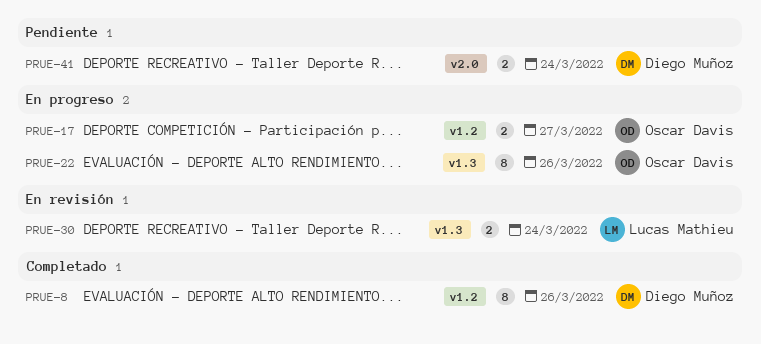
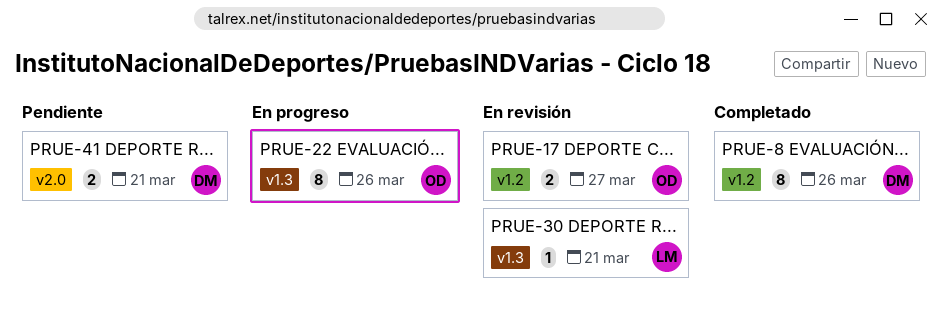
PRUE-17, status: En progreso -> En revisión
PRUE-30, estimate: 2 -> 1
PRUE-30, due: Mar 24 -> Mar 21
PRUE-41, due: Mar 24 -> Mar 21

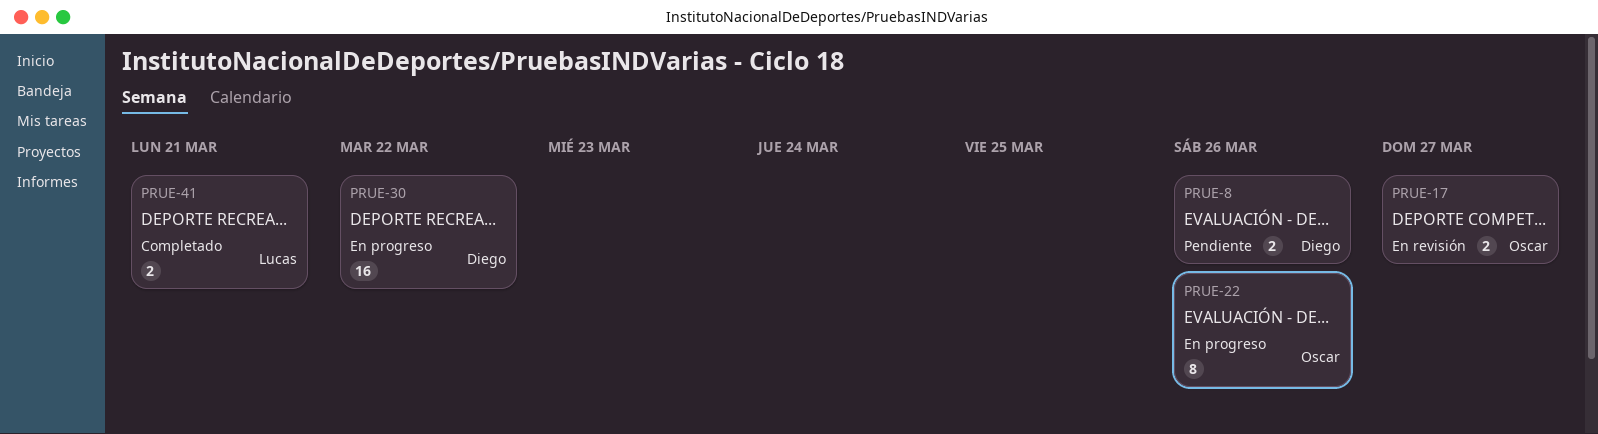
PRUE-8, status: Completado -> Pendiente
PRUE-8, estimate: 8 -> 2
PRUE-30, status: En revisión -> En progreso
PRUE-30, owner: Lucas -> Diego
PRUE-30, estimate: 1 -> 16
PRUE-30, due: Mar 21 -> Mar 22
PRUE-41, status: Pendiente -> Completado
PRUE-41, owner: Diego -> Lucas

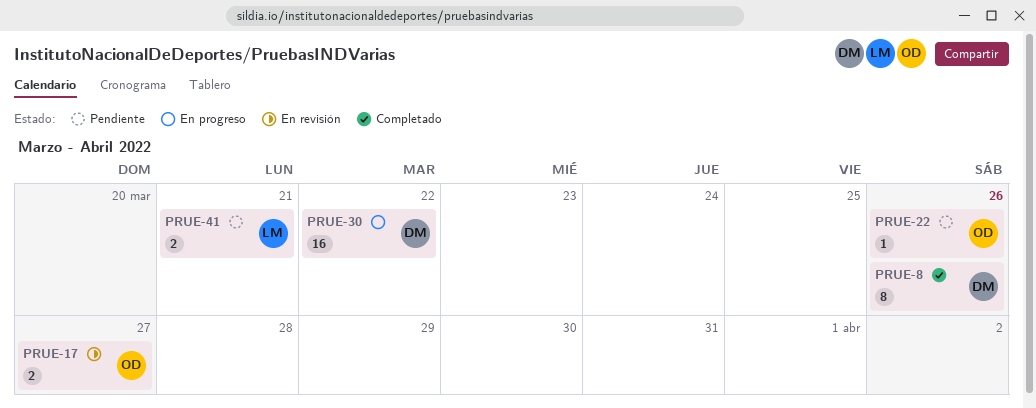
PRUE-8, status: Pendiente -> Completado
PRUE-8, estimate: 2 -> 8
PRUE-22, status: En progreso -> Pendiente
PRUE-22, estimate: 8 -> 1
PRUE-41, status: Completado -> Pendiente

